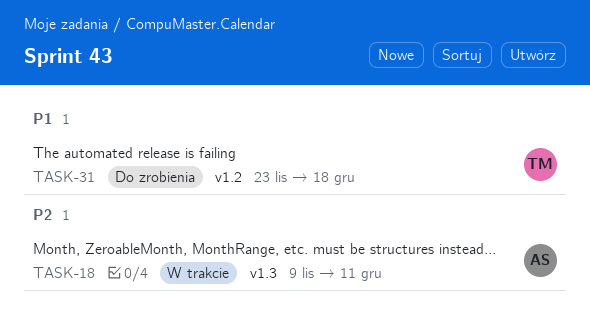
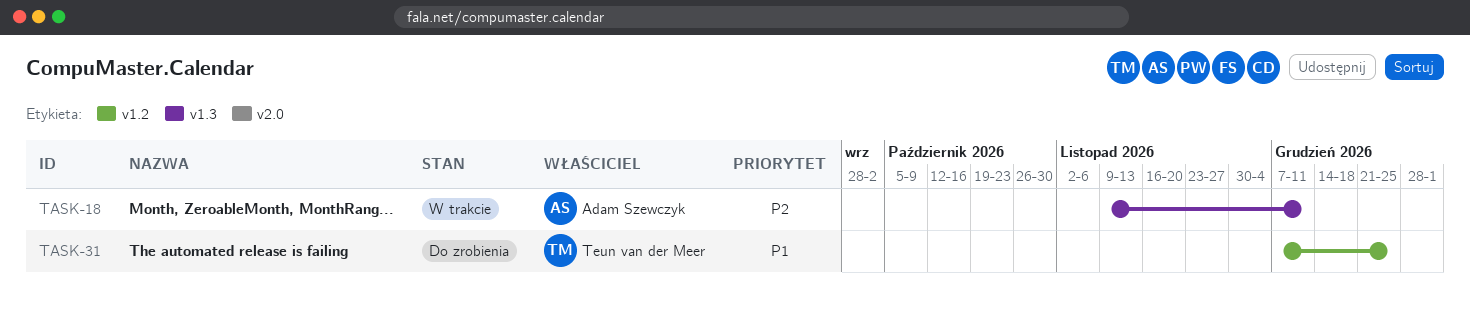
TASK-31, start: Nov 23 -> Dec 7
TASK-31, due: Dec 18 -> Dec 25

